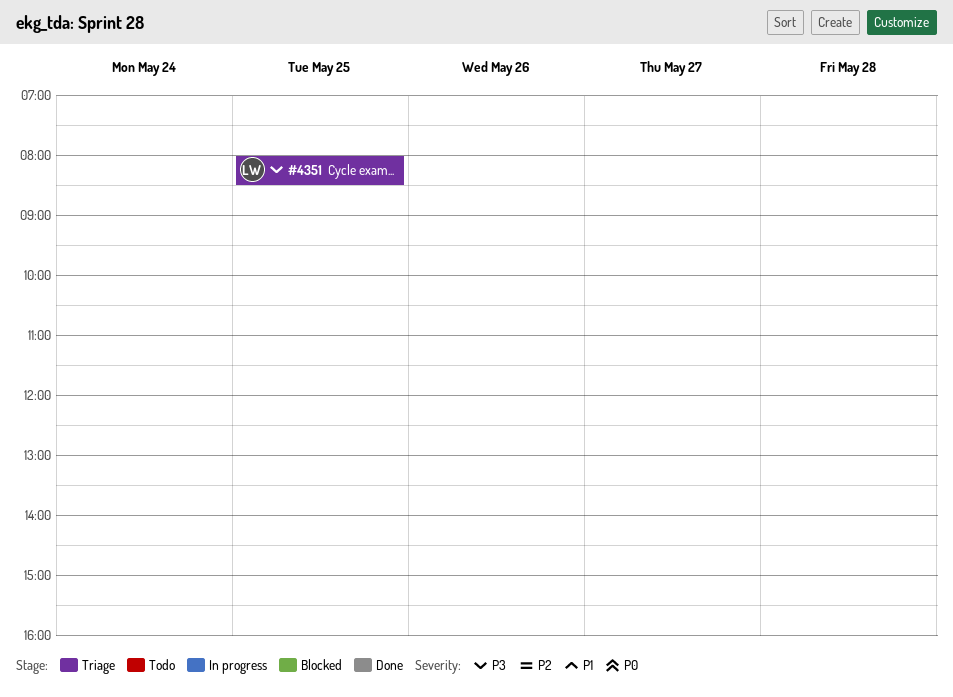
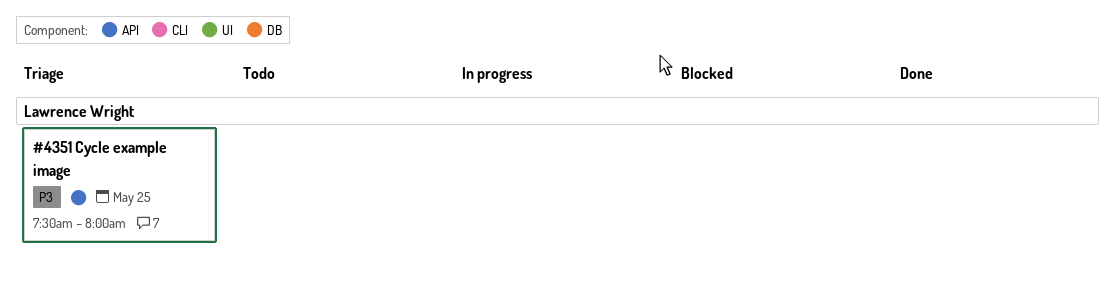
#4351, begins: 08:00 -> 07:30
#4351, ends: 08:30 -> 08:00

